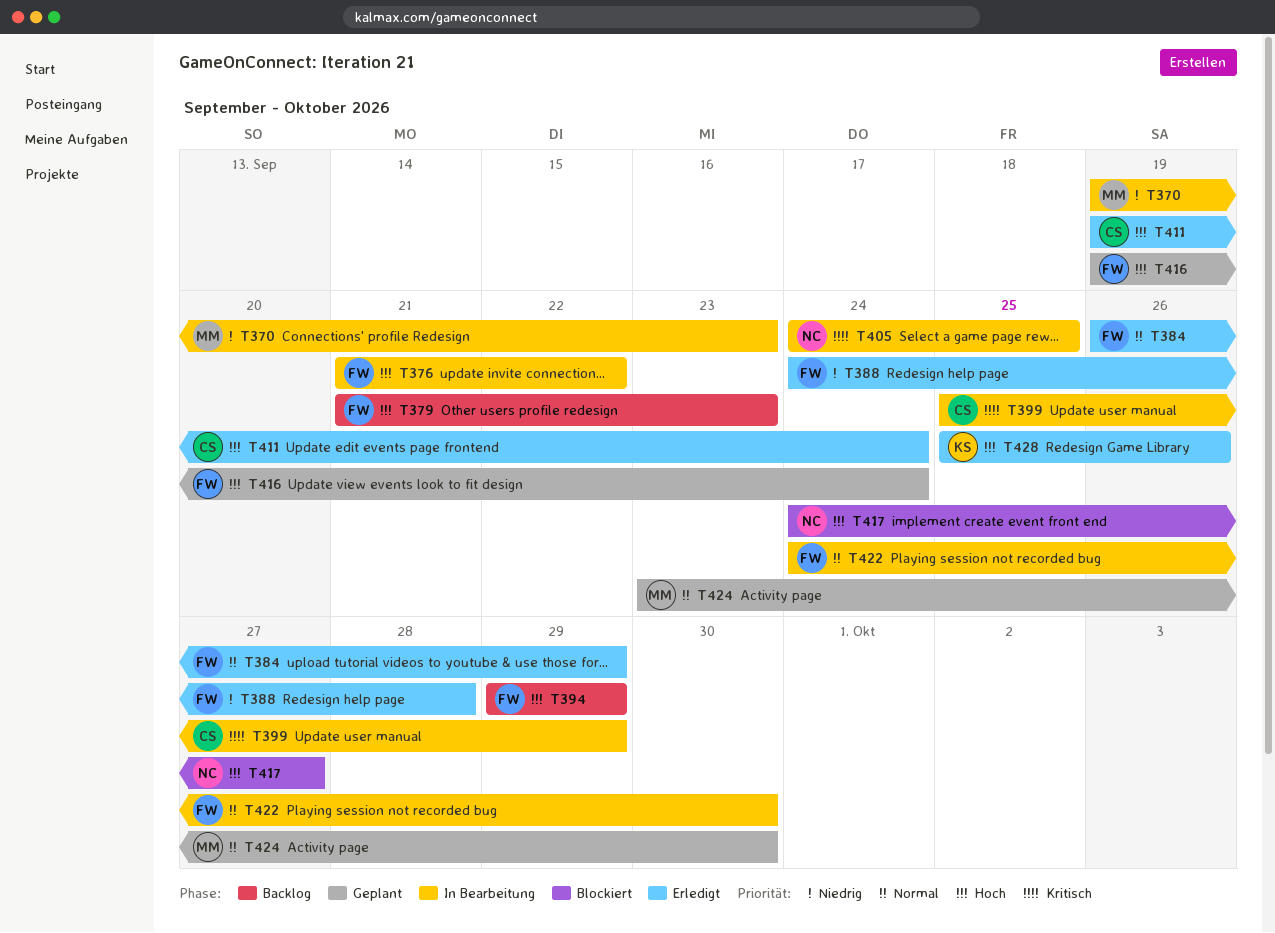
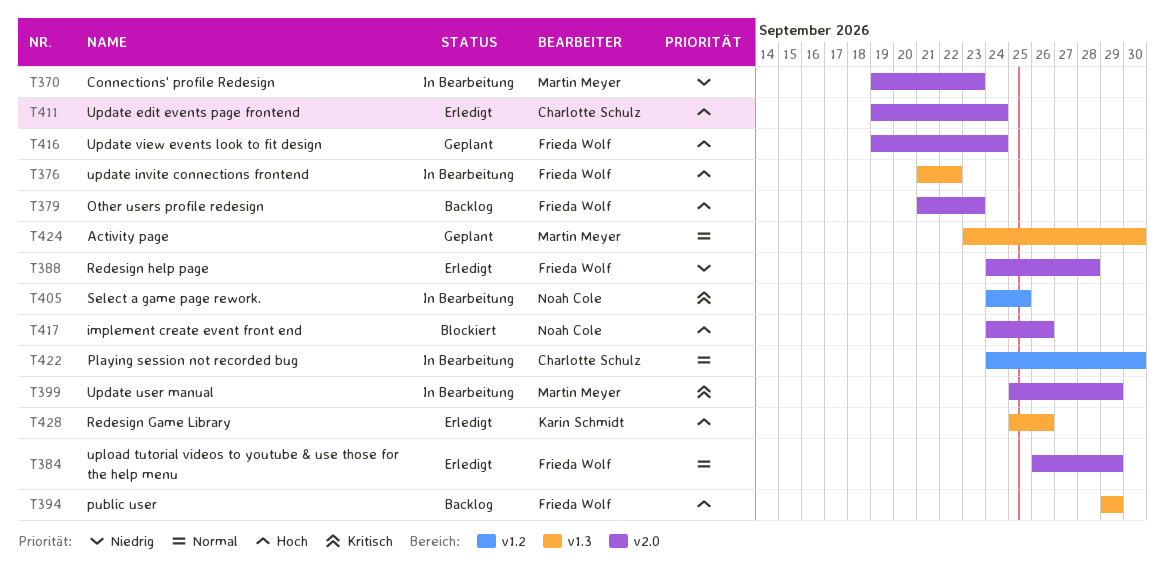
T399, owner: Charlotte Schulz -> Martin Meyer
T417, due: Sep 27 -> Sep 26
T422, owner: Frieda Wolf -> Charlotte Schulz

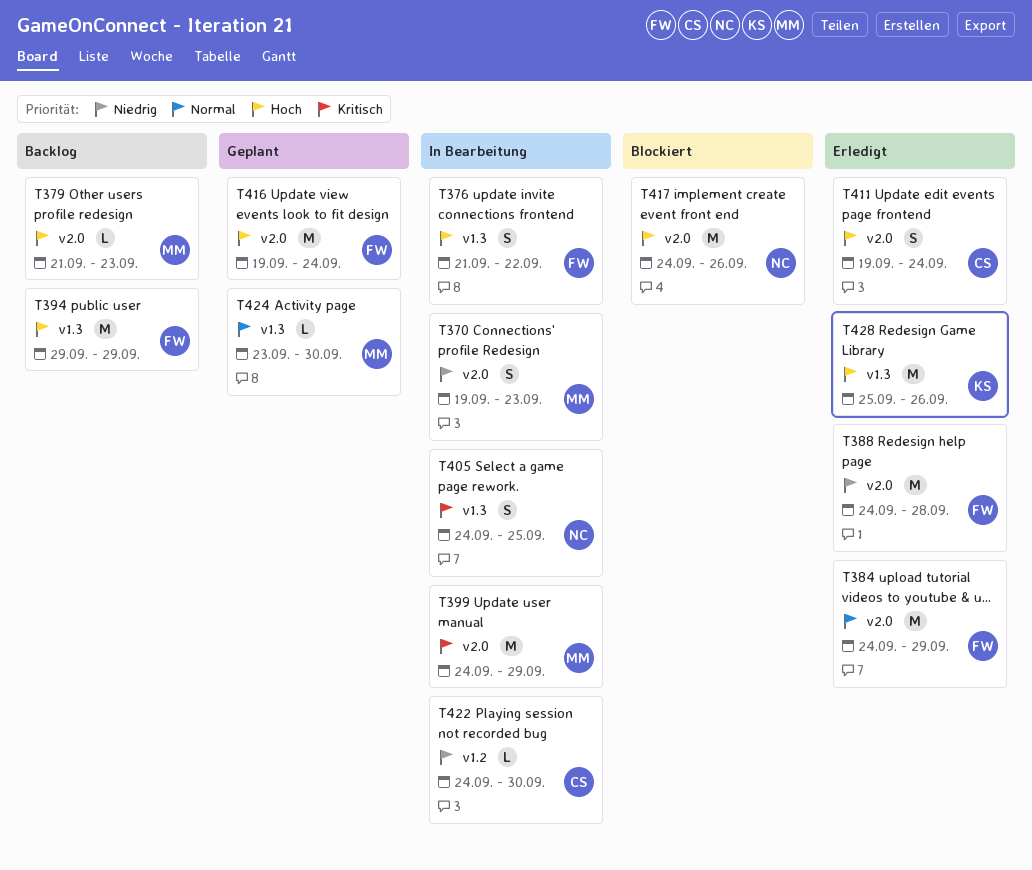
T379, owner: Frieda Wolf -> Martin Meyer
T384, start: Sep 26 -> Sep 24
T399, start: Sep 25 -> Sep 24
T405, label: v1.2 -> v1.3
T422, priority: Normal -> Niedrig

